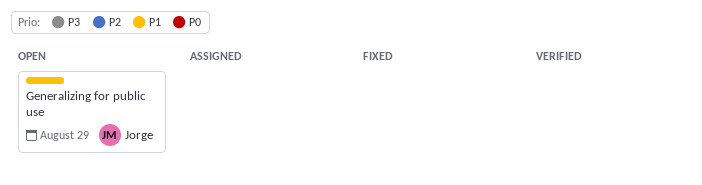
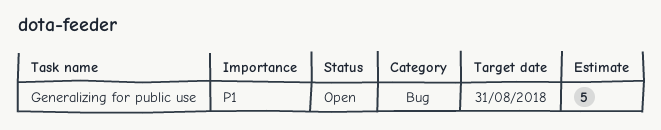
Generalizing for public use, due: Aug 29 -> Aug 31

